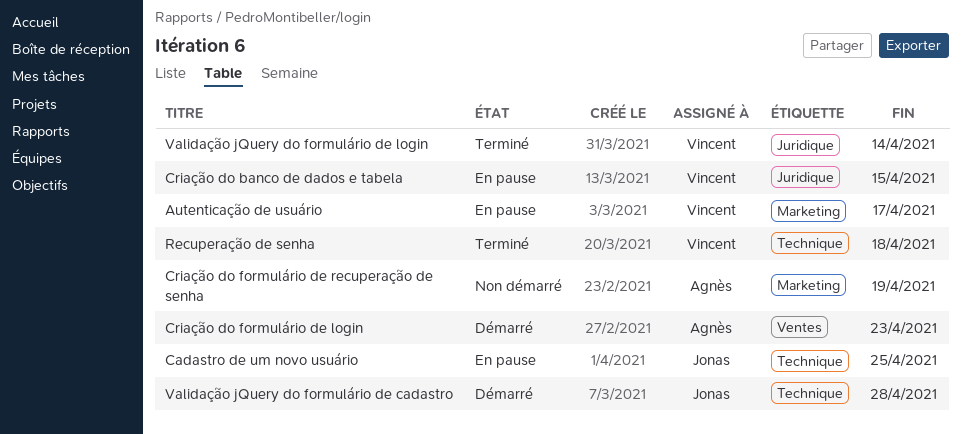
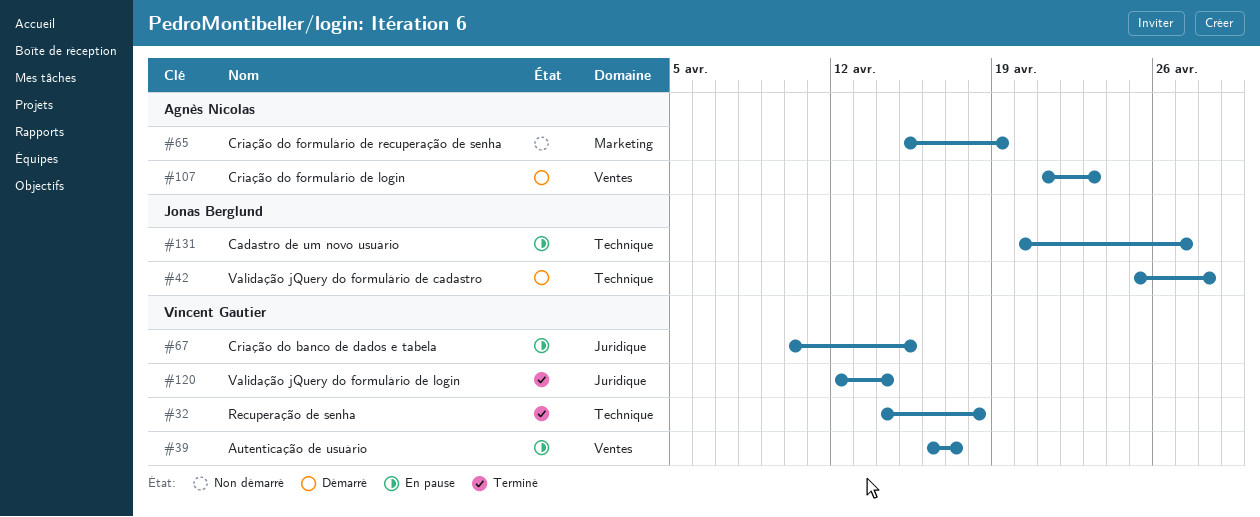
Autenticação de usuário, label: Marketing -> Ventes
Cadastro de um novo usuário, due: Apr 25 -> Apr 27

